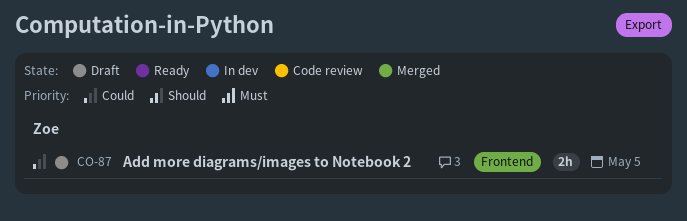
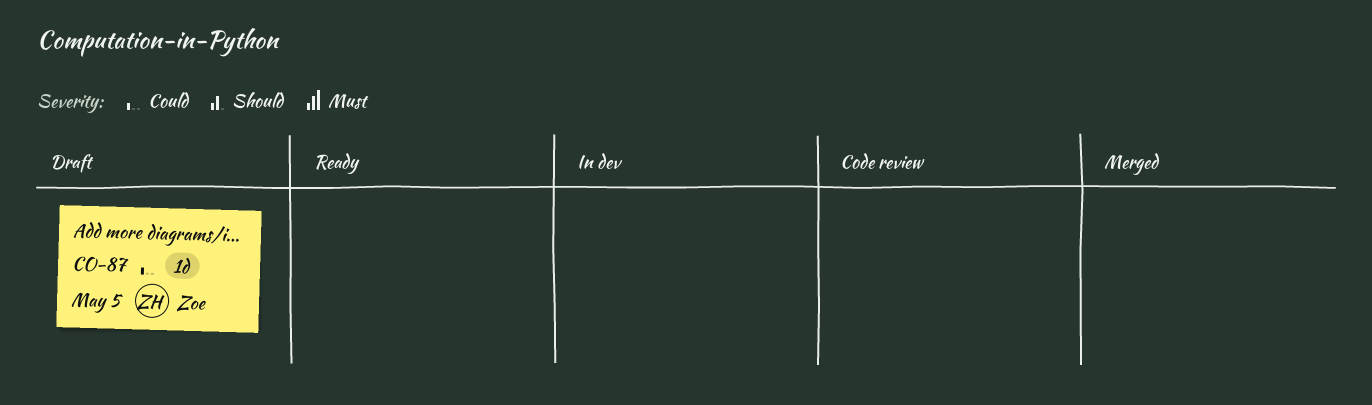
CO-87, estimate: 2h -> 1d

